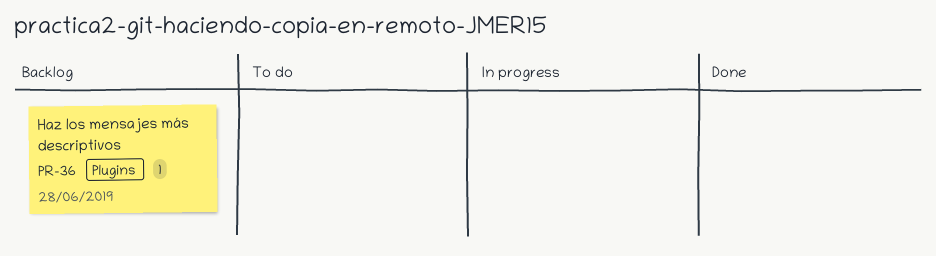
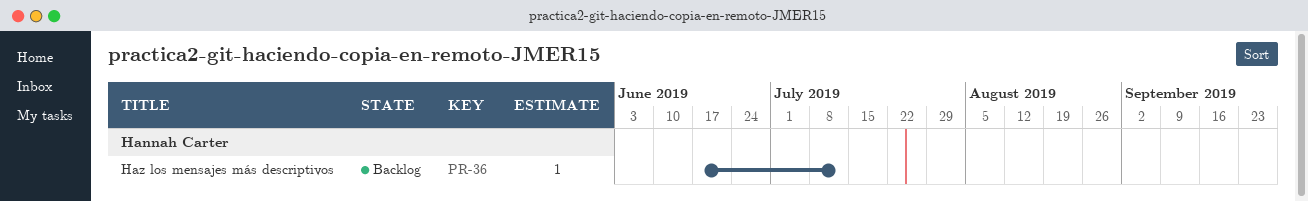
PR-36, due: Jun 28 -> Jul 12

